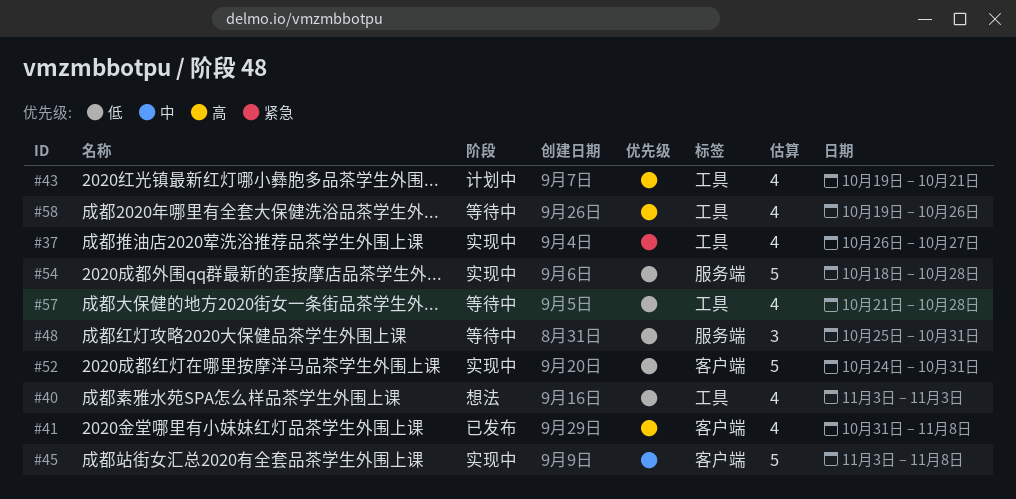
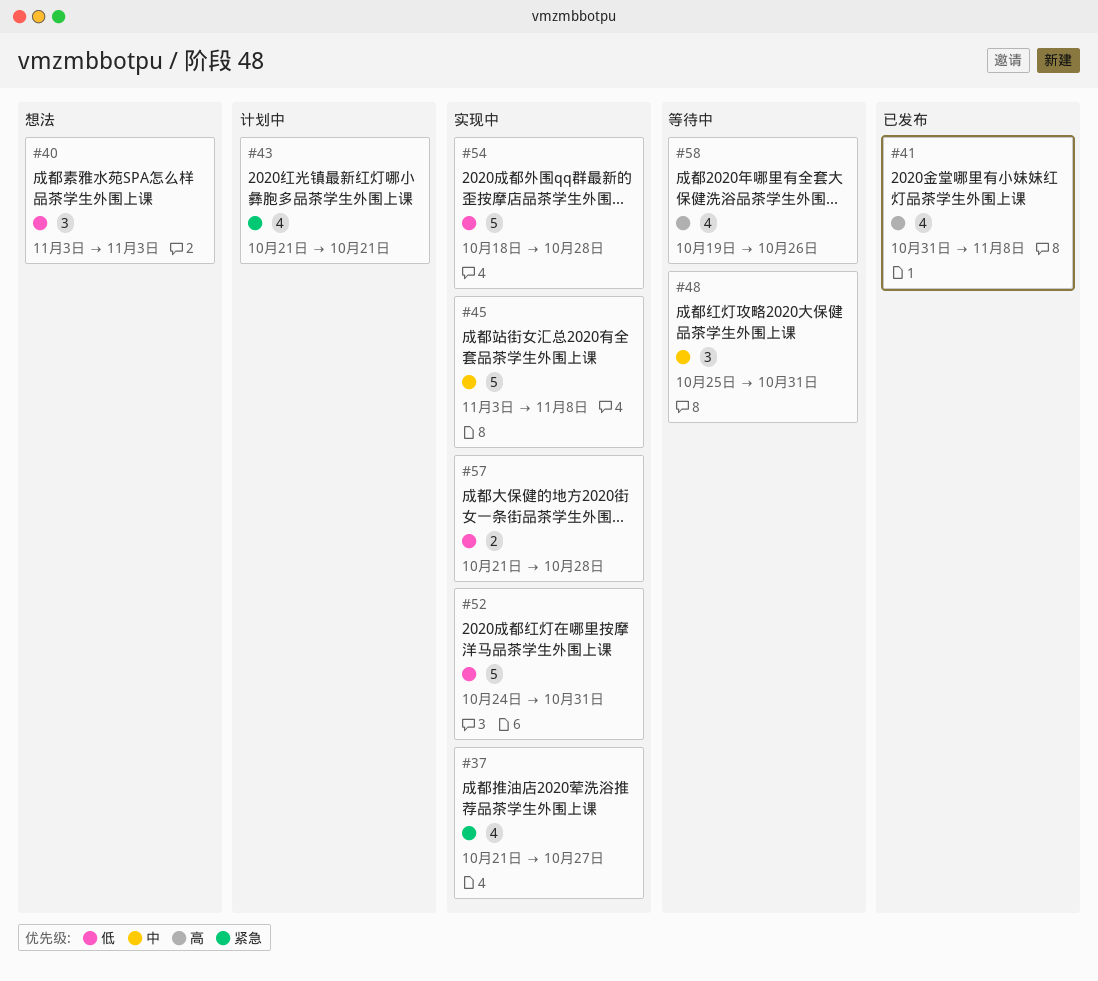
#37, start: Oct 26 -> Oct 21
#40, estimate: 4 -> 3
#43, priority: 高 -> 紧急
#43, start: Oct 19 -> Oct 21
#48, priority: 低 -> 中
#57, status: 等待中 -> 实现中
#57, estimate: 4 -> 2

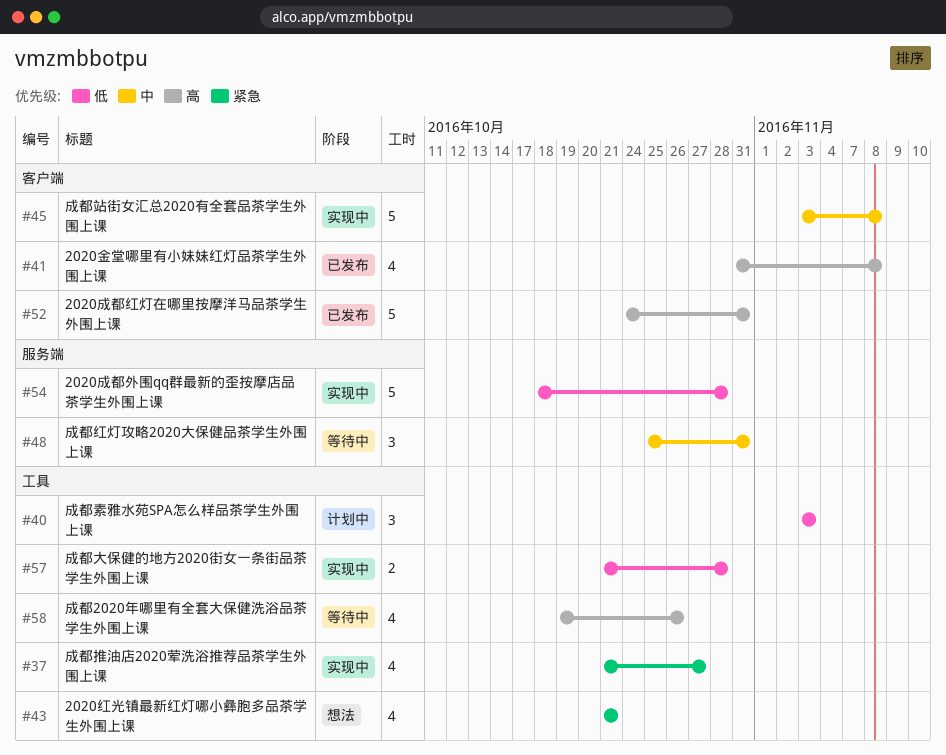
#40, status: 想法 -> 计划中
#43, status: 计划中 -> 想法
#52, status: 实现中 -> 已发布
#52, priority: 低 -> 高

